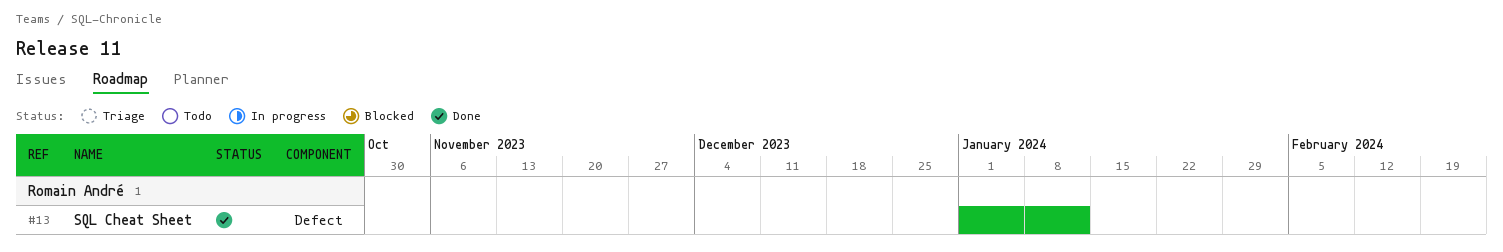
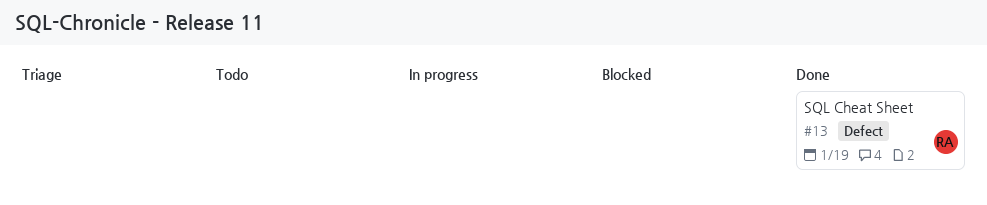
#13, due: Jan 12 -> Jan 19

